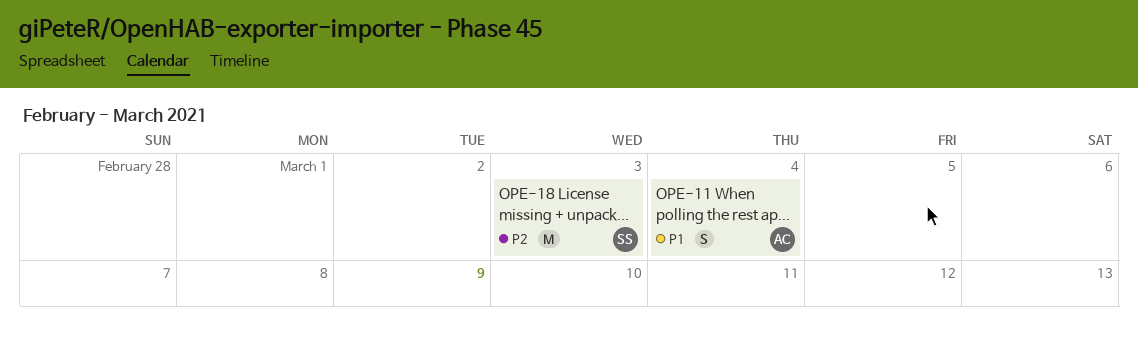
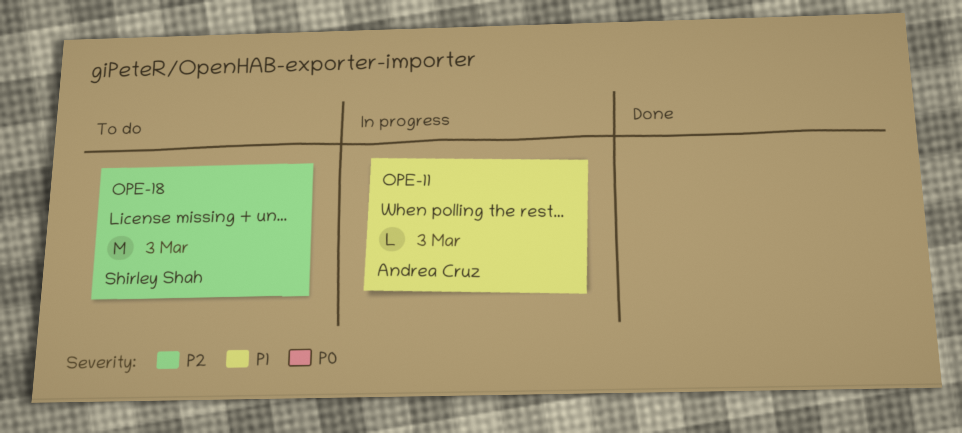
OPE-11, estimate: S -> L
OPE-11, due: Mar 4 -> Mar 3

